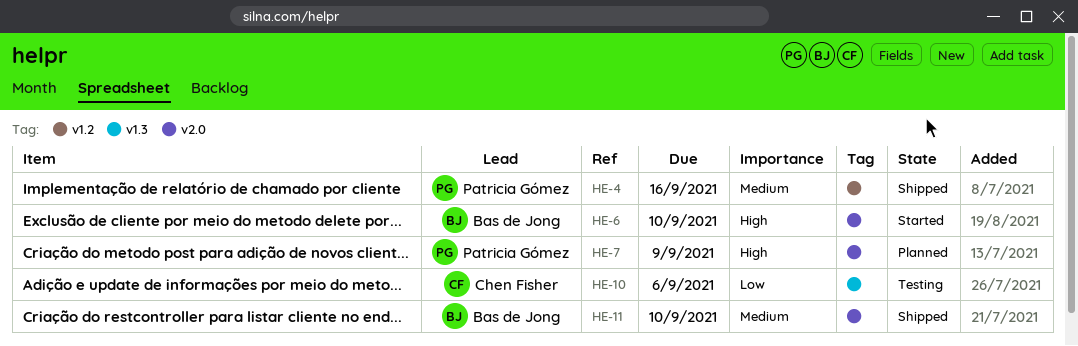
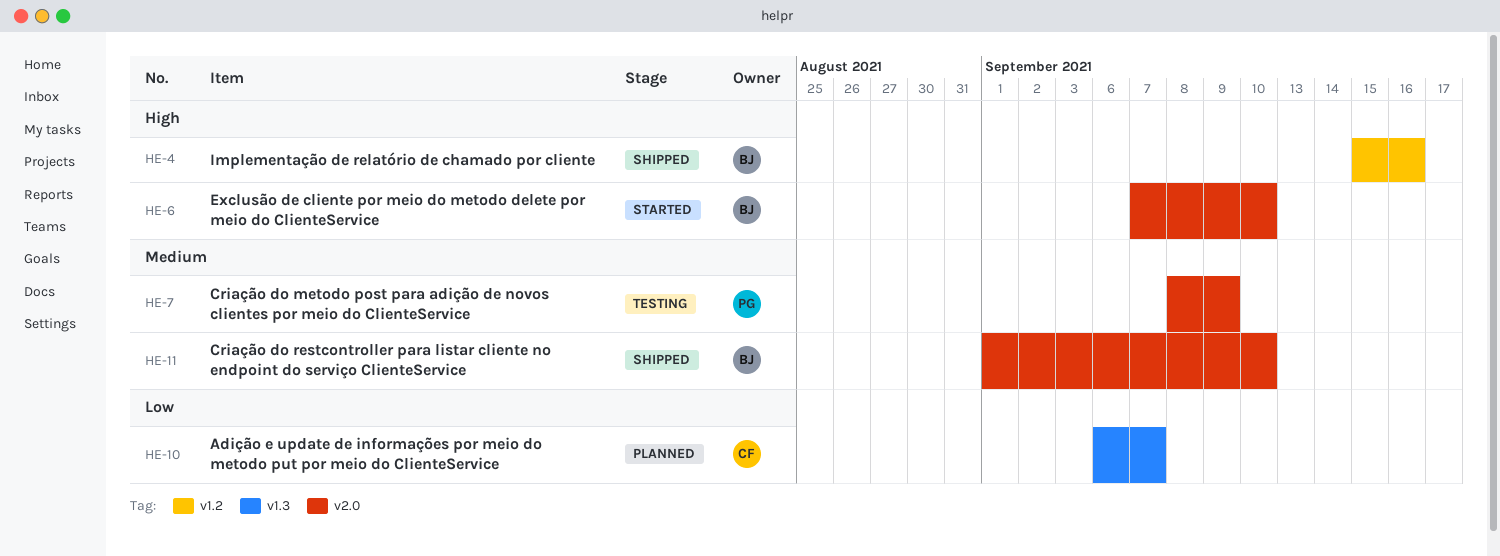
HE-4, owner: Patricia Gómez -> Bas de Jong
HE-4, priority: Medium -> High
HE-7, status: Planned -> Testing
HE-7, priority: High -> Medium
HE-10, status: Testing -> Planned
HE-10, due: Sep 6 -> Sep 7

